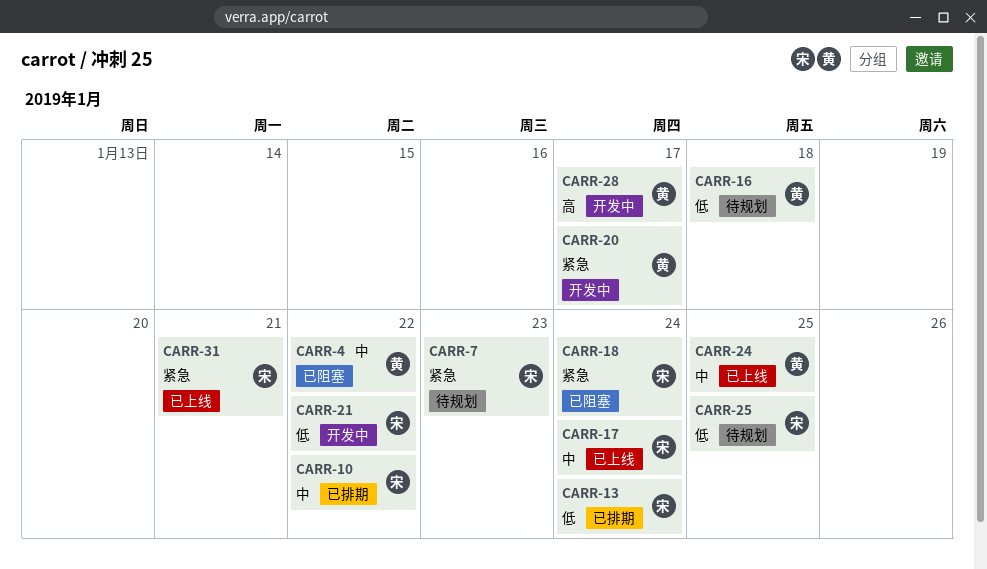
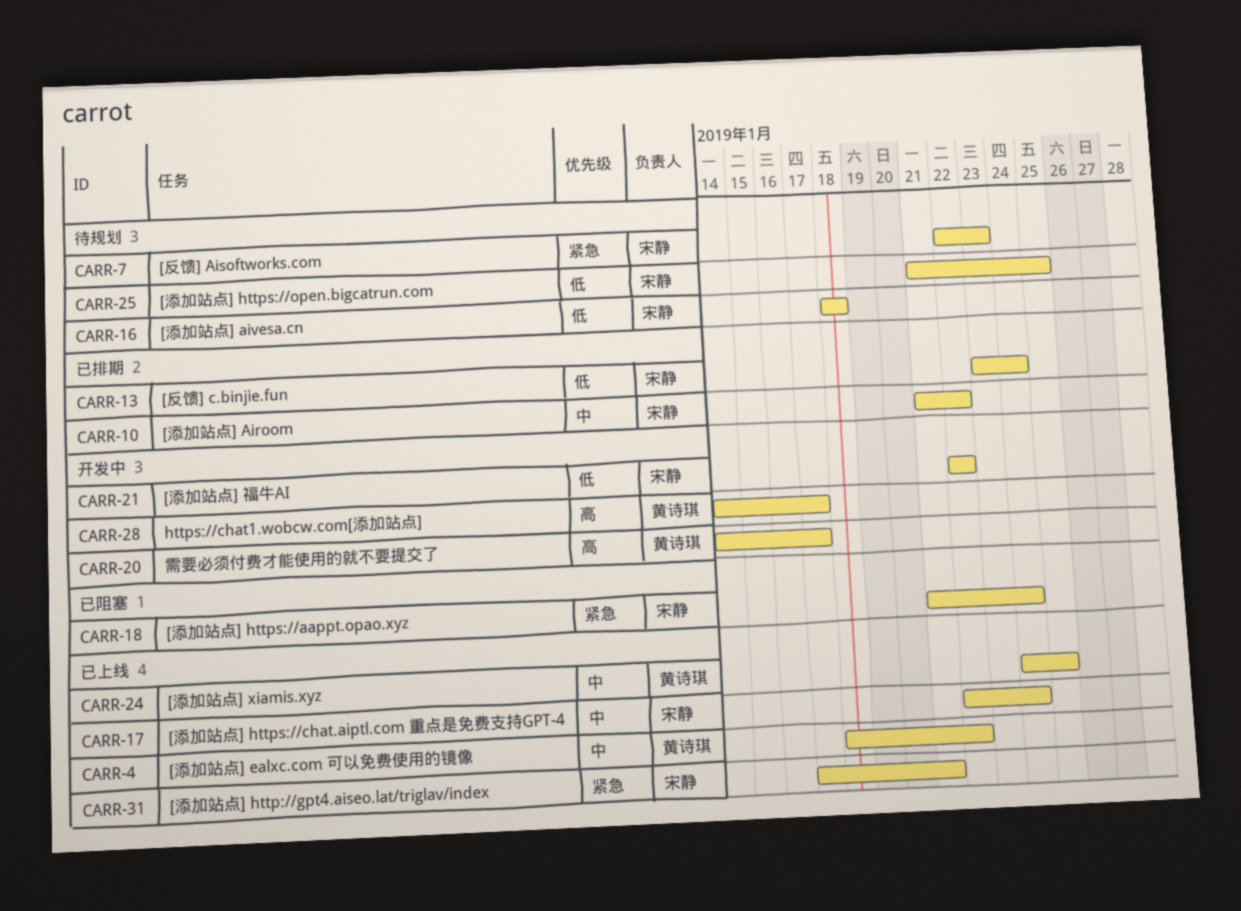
CARR-4, status: 已阻塞 -> 已上线
CARR-16, owner: 黄诗琪 -> 宋静
CARR-20, priority: 紧急 -> 高

